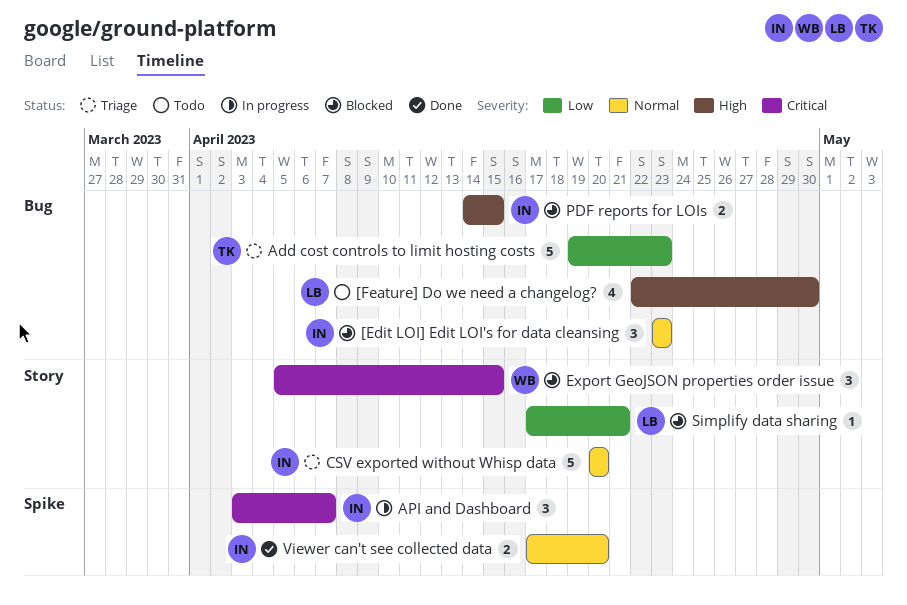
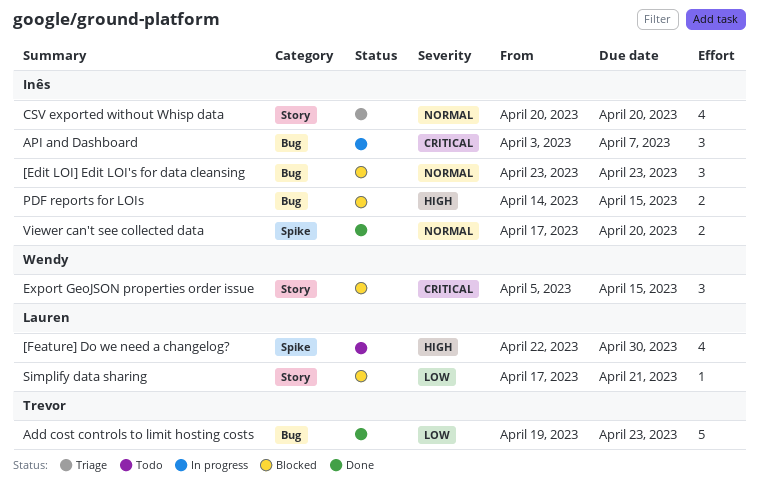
[Feature] Do we need a changelog?, label: Bug -> Spike
Add cost controls to limit hosting costs, status: Triage -> Done
API and Dashboard, label: Spike -> Bug
CSV exported without Whisp data, estimate: 5 -> 4

